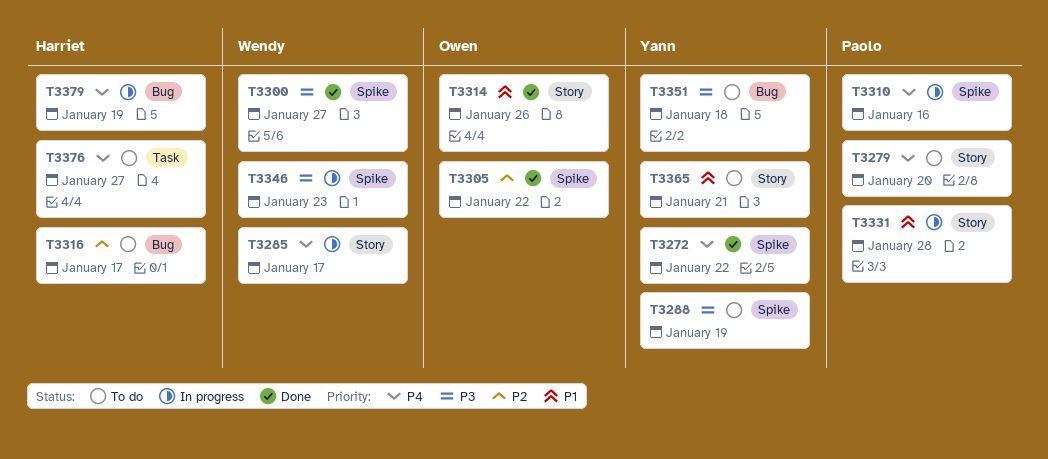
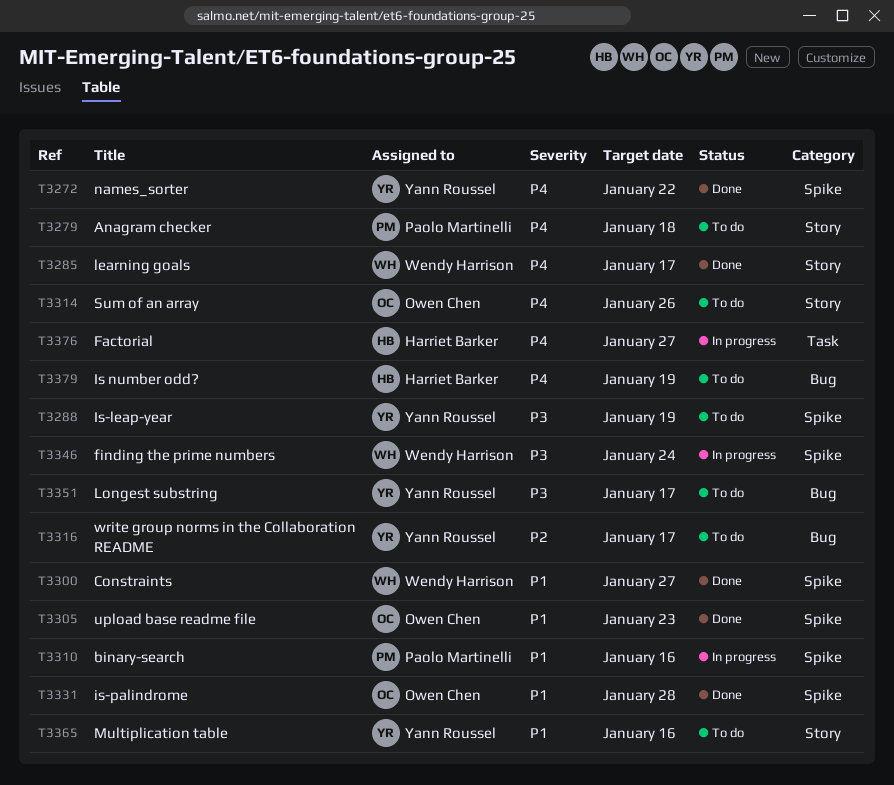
T3279, due: Jan 20 -> Jan 18
T3285, status: In progress -> Done
T3300, priority: P3 -> P1
T3305, priority: P2 -> P1
T3305, due: Jan 22 -> Jan 23
T3310, priority: P4 -> P1
T3314, status: Done -> To do
T3314, priority: P1 -> P4
T3316, owner: Harriet Barker -> Yann Roussel
T3331, status: In progress -> Done
T3331, owner: Paolo Martinelli -> Owen Chen
T3331, label: Story -> Spike
T3346, due: Jan 23 -> Jan 24
T3351, due: Jan 18 -> Jan 17
T3365, due: Jan 21 -> Jan 16
T3376, status: To do -> In progress
T3379, status: In progress -> To do

